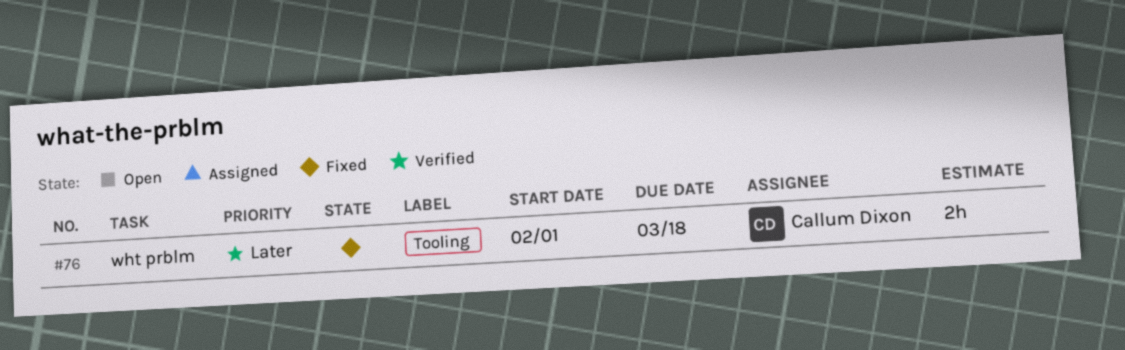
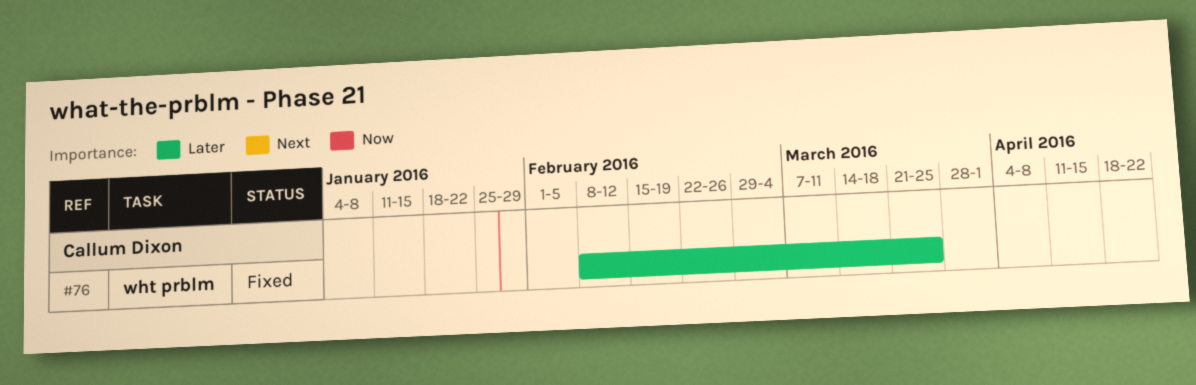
#76, start: Feb 1 -> Feb 8
#76, due: Mar 18 -> Mar 25

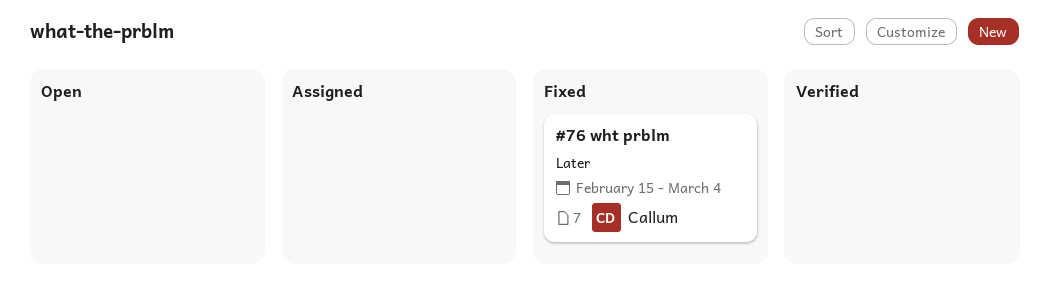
#76, start: Feb 8 -> Feb 15
#76, due: Mar 25 -> Mar 4

